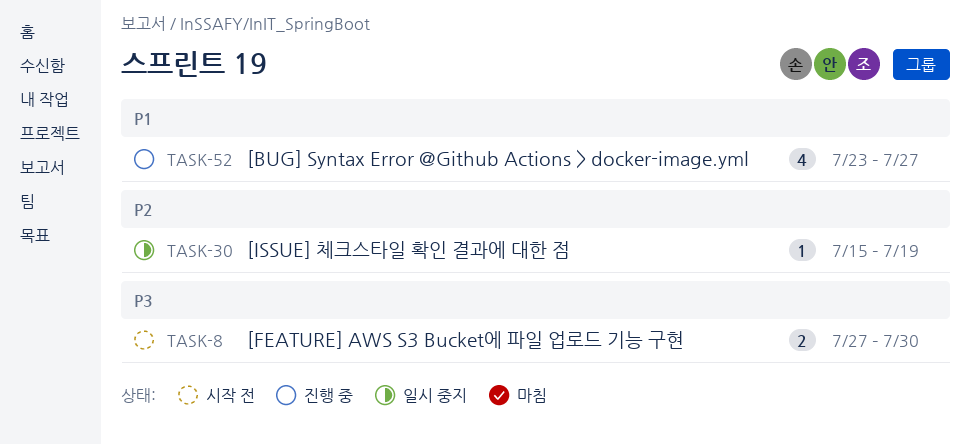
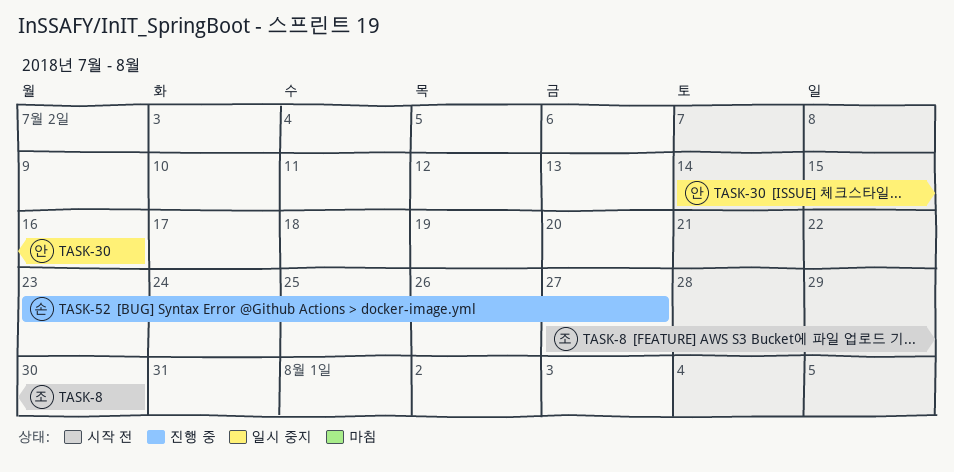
TASK-30, start: Jul 15 -> Jul 14
TASK-30, due: Jul 19 -> Jul 16

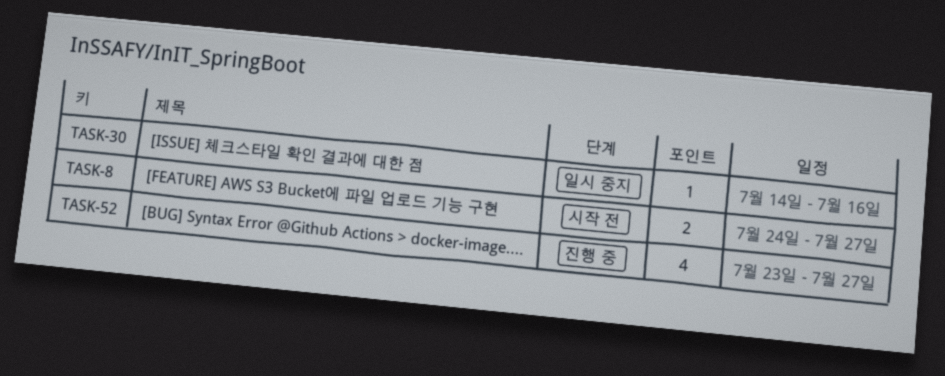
TASK-8, start: Jul 27 -> Jul 24
TASK-8, due: Jul 30 -> Jul 27

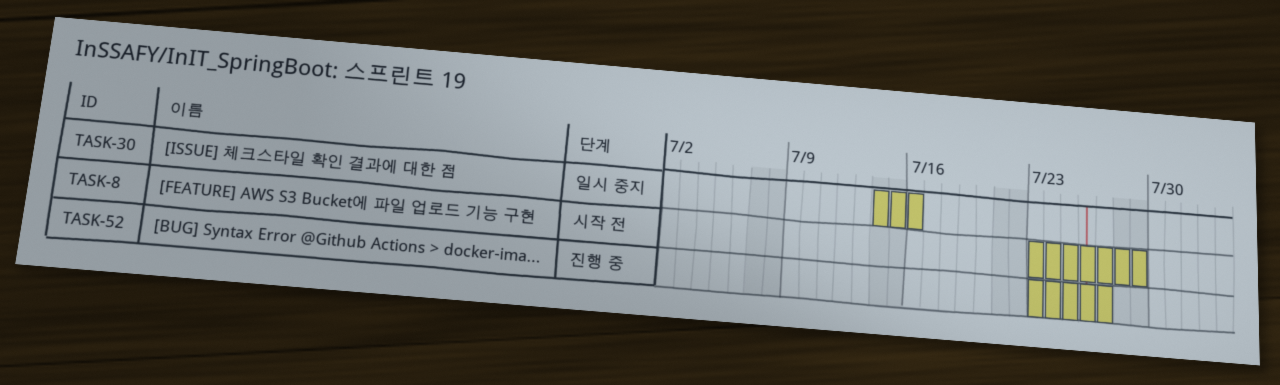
TASK-8, start: Jul 24 -> Jul 23
TASK-8, due: Jul 27 -> Jul 29

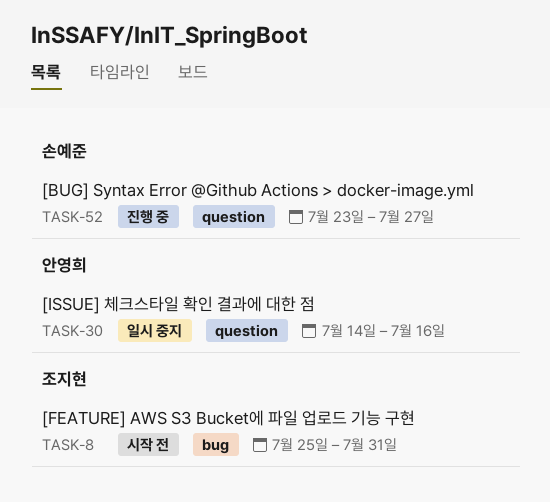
TASK-8, start: Jul 23 -> Jul 25
TASK-8, due: Jul 29 -> Jul 31

